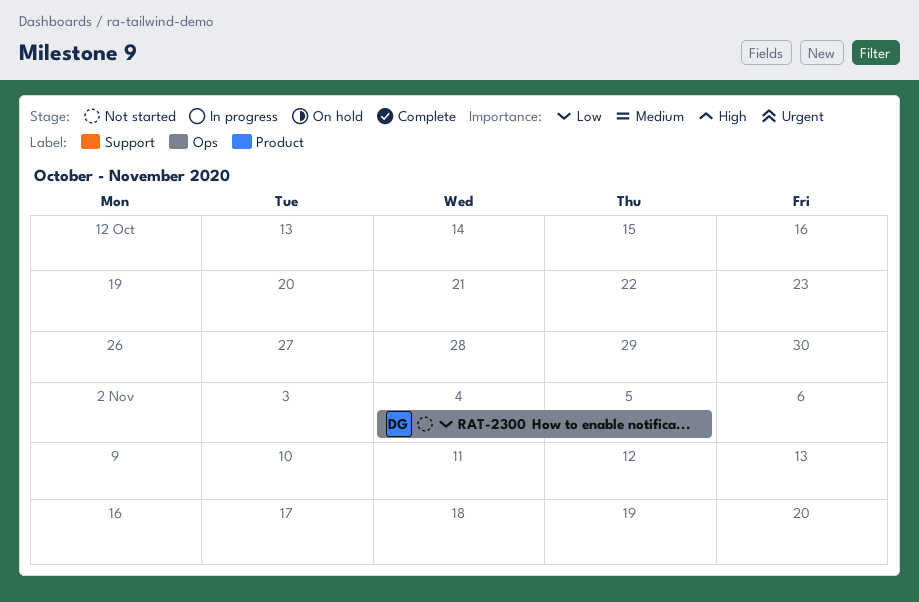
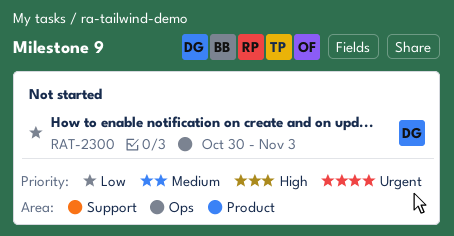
RAT-2300, start: Nov 4 -> Oct 30
RAT-2300, due: Nov 5 -> Nov 3

